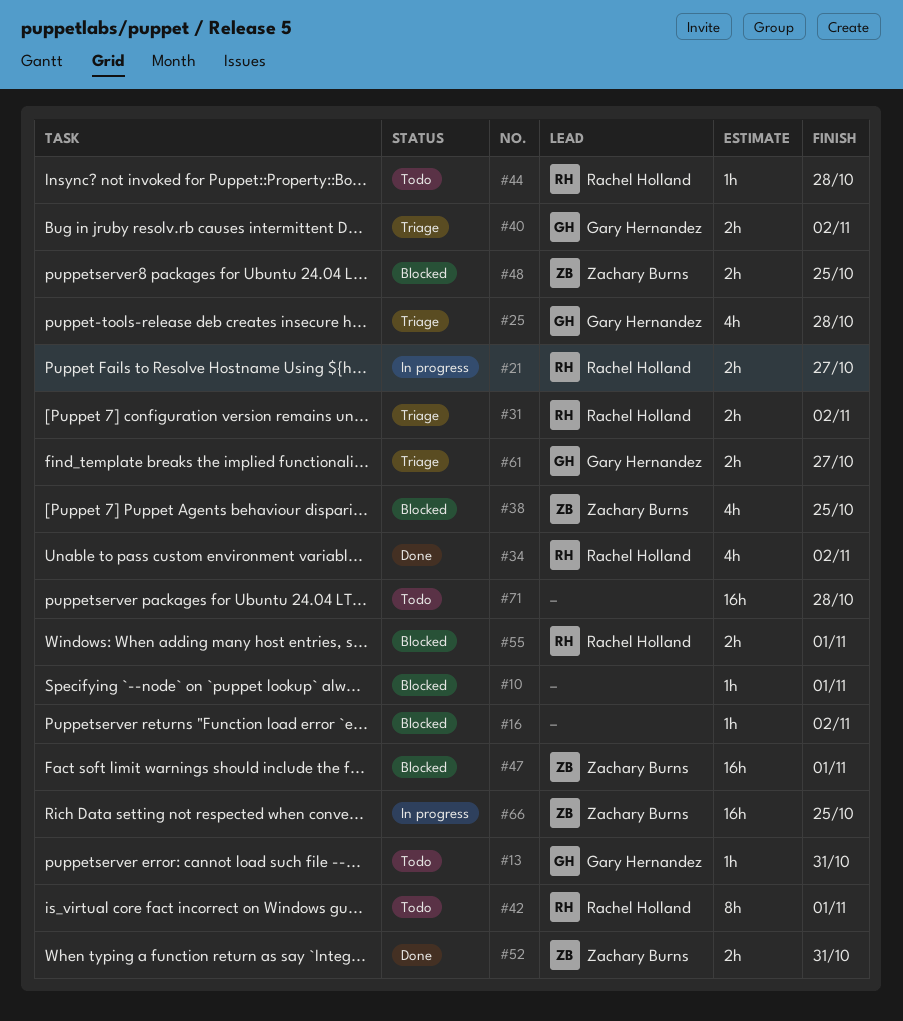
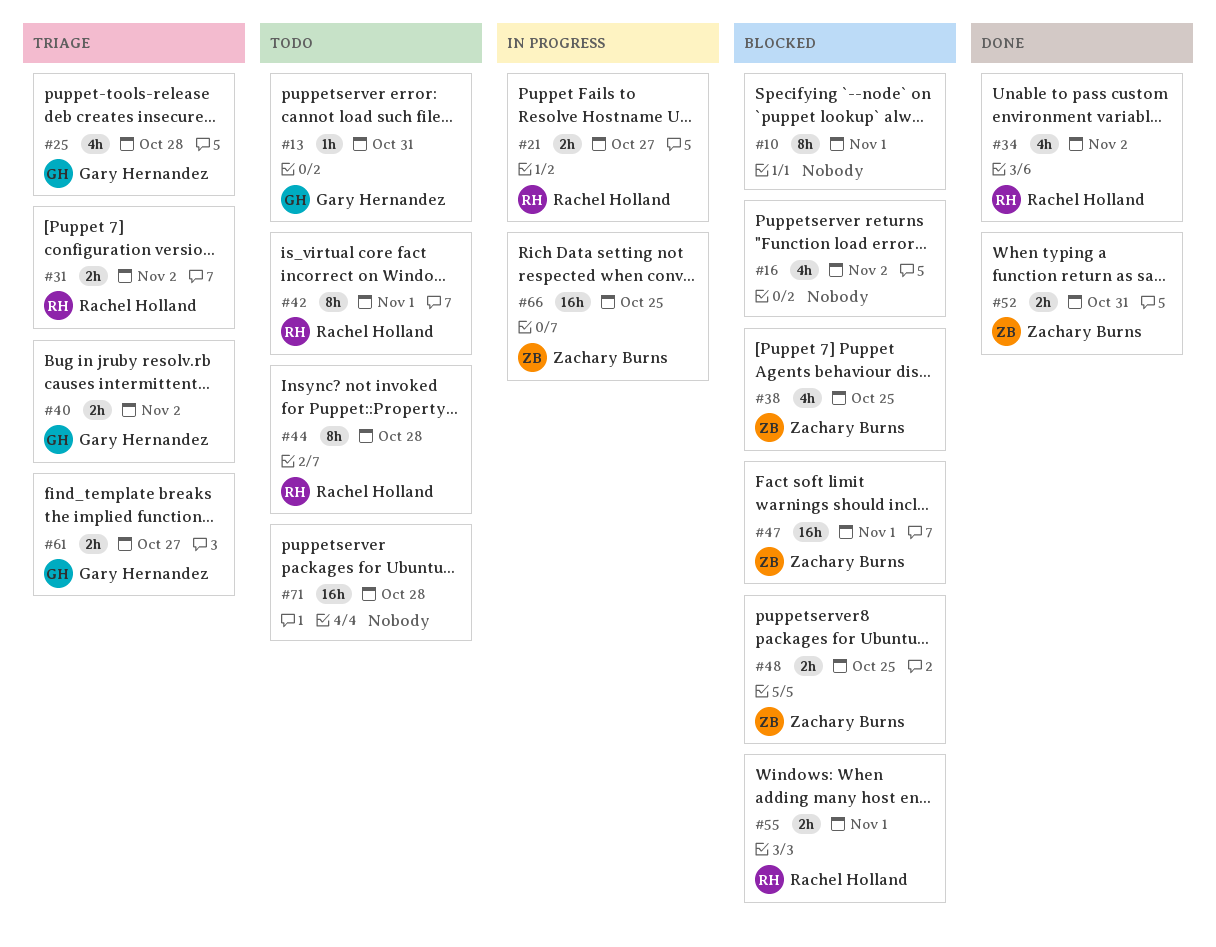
#10, estimate: 1h -> 8h
#16, estimate: 1h -> 4h
#44, estimate: 1h -> 8h

